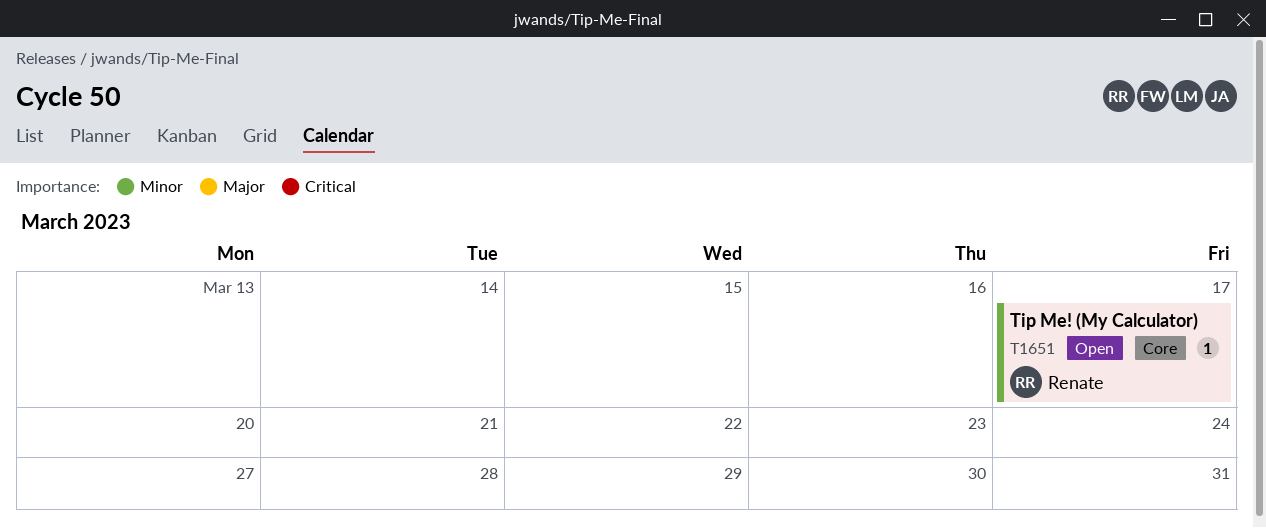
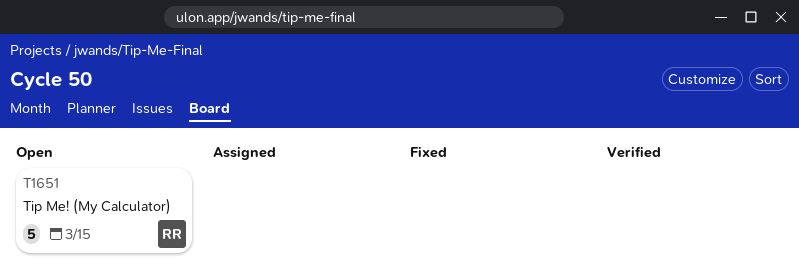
T1651, estimate: 1 -> 5
T1651, due: Mar 17 -> Mar 15

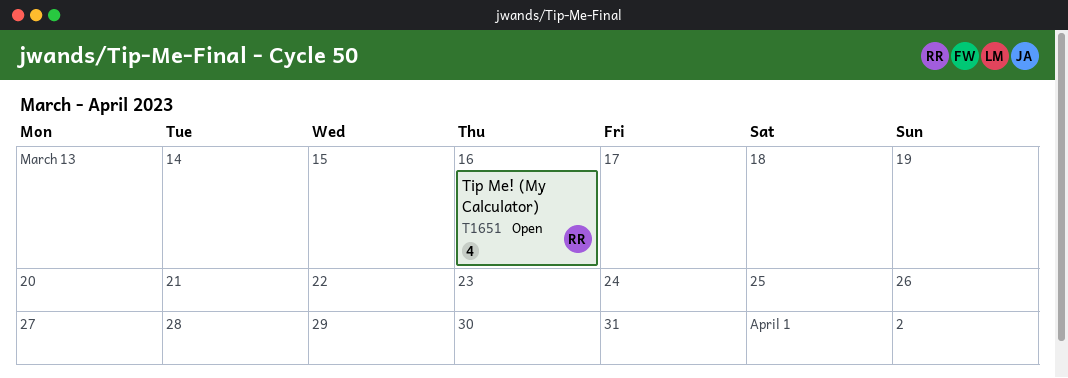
T1651, estimate: 5 -> 4
T1651, due: Mar 15 -> Mar 16

